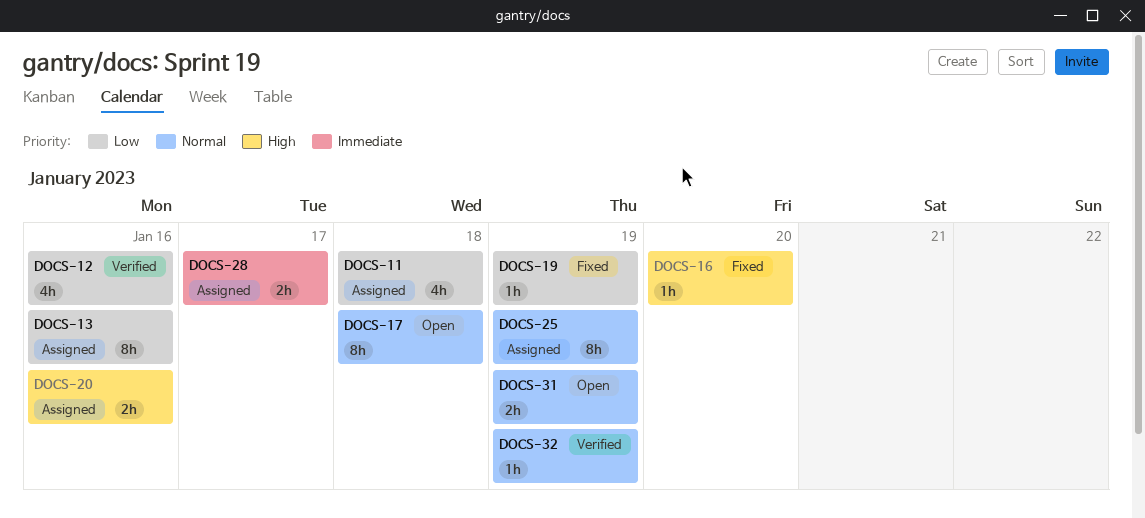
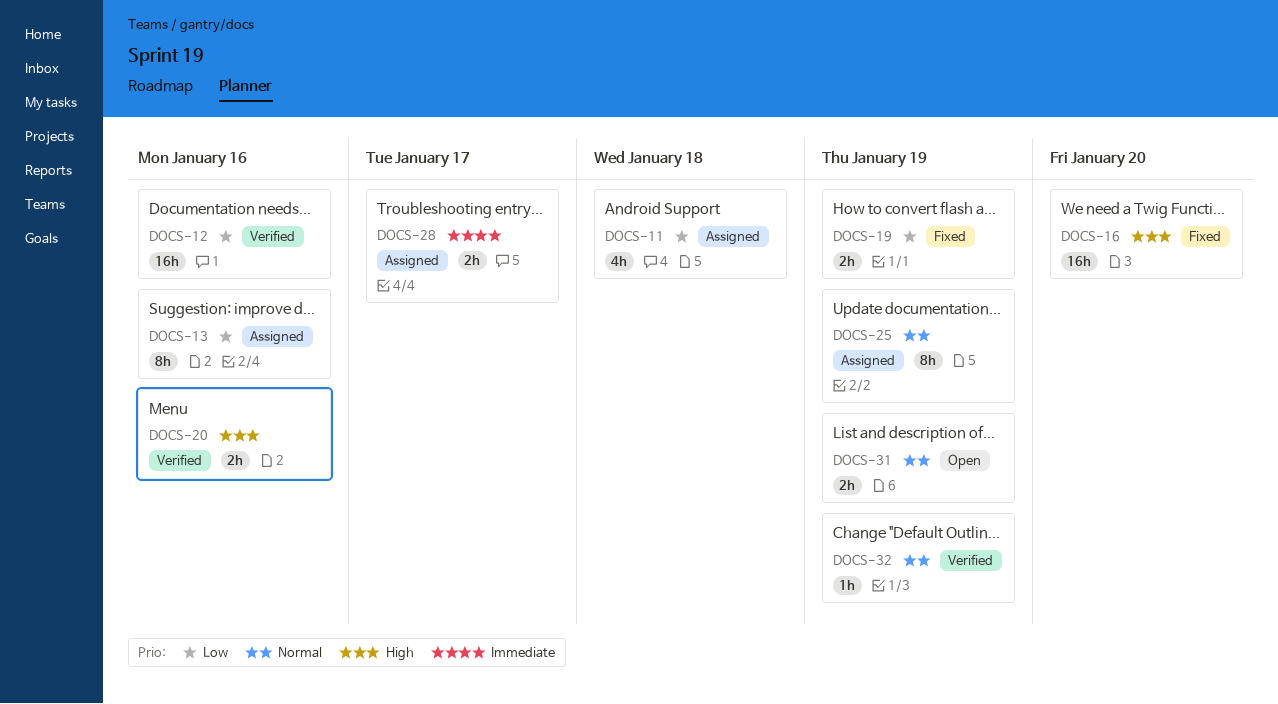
DOCS-12, estimate: 4h -> 16h
DOCS-16, estimate: 1h -> 16h
DOCS-17: present -> none
DOCS-19, estimate: 1h -> 2h
DOCS-20, status: Assigned -> Verified

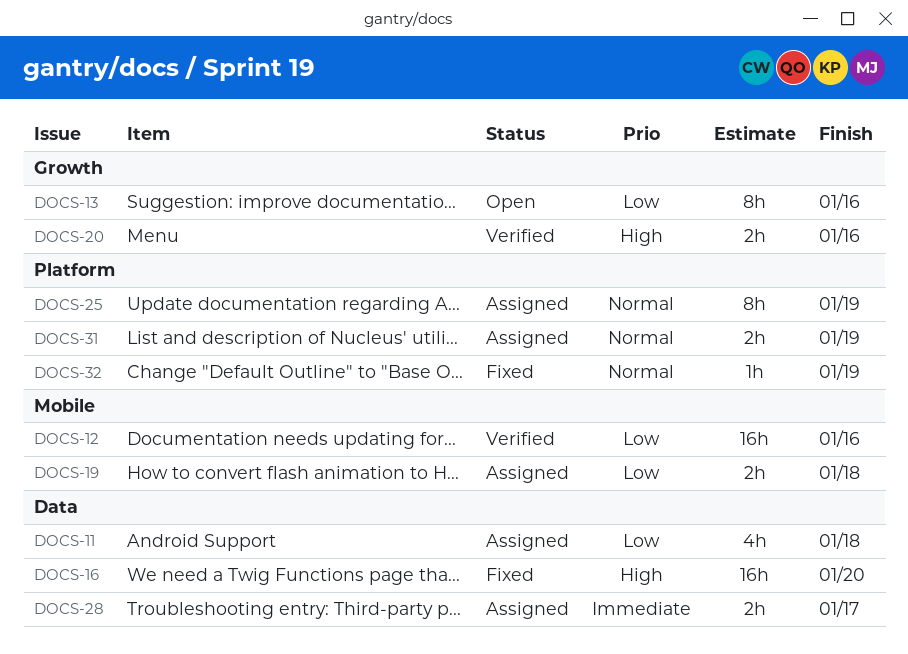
DOCS-13, status: Assigned -> Open
DOCS-19, status: Fixed -> Assigned
DOCS-19, due: Jan 19 -> Jan 18
DOCS-31, status: Open -> Assigned
DOCS-32, status: Verified -> Fixed

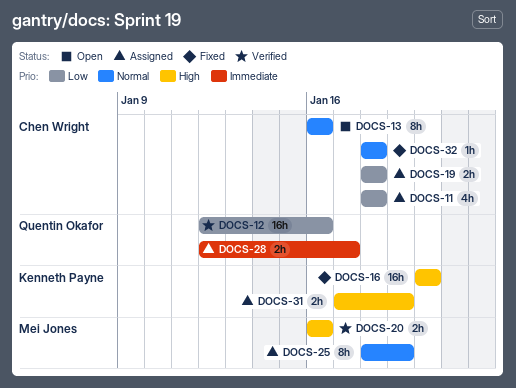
DOCS-13, priority: Low -> Normal
DOCS-31, priority: Normal -> High
DOCS-32, due: Jan 19 -> Jan 18

